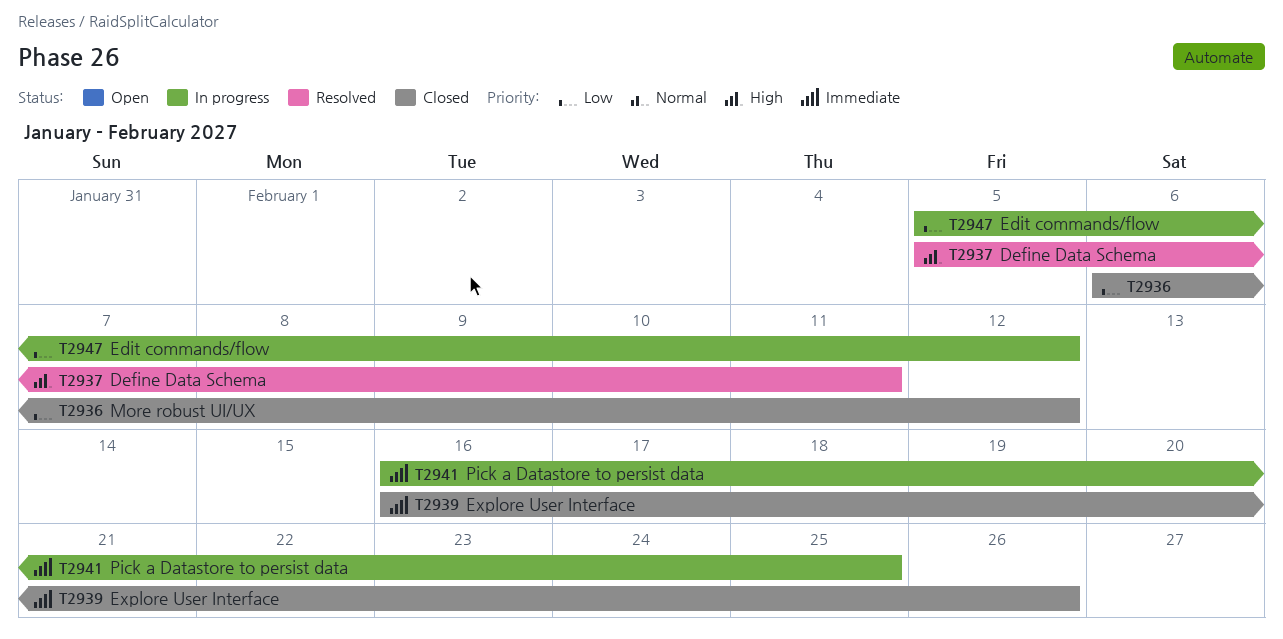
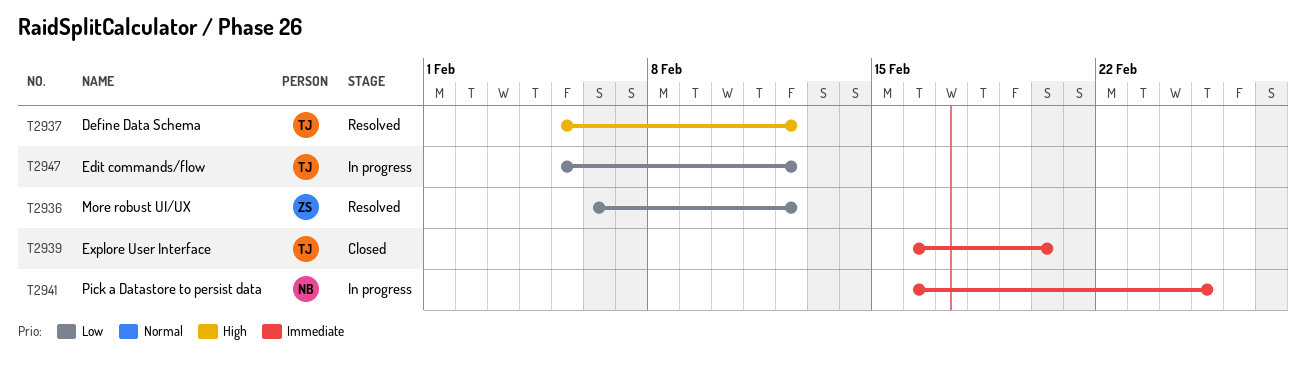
T2936, status: Closed -> Resolved
T2937, due: Feb 11 -> Feb 12
T2939, due: Feb 26 -> Feb 20

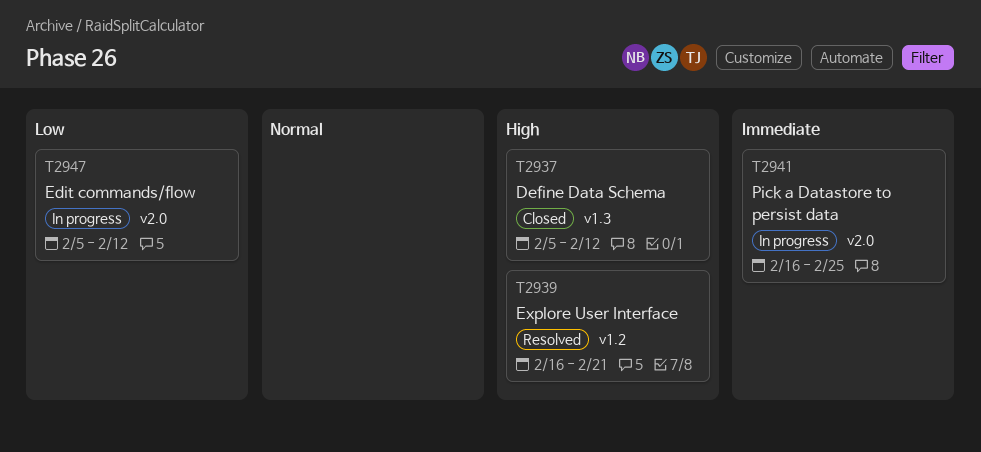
T2936: present -> none
T2937, status: Resolved -> Closed
T2939, status: Closed -> Resolved
T2939, priority: Immediate -> High
T2939, due: Feb 20 -> Feb 21

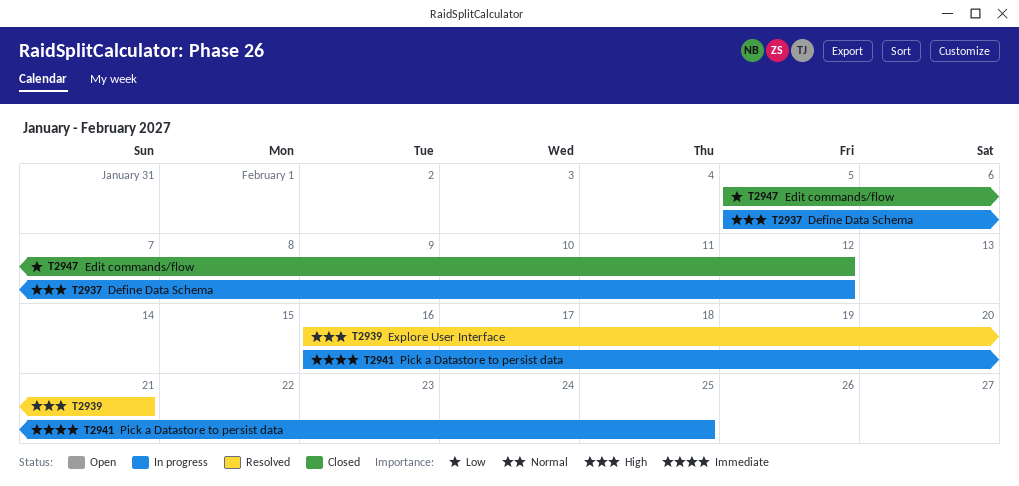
T2937, status: Closed -> In progress
T2947, status: In progress -> Closed

